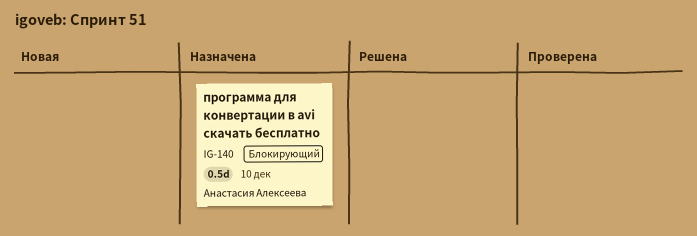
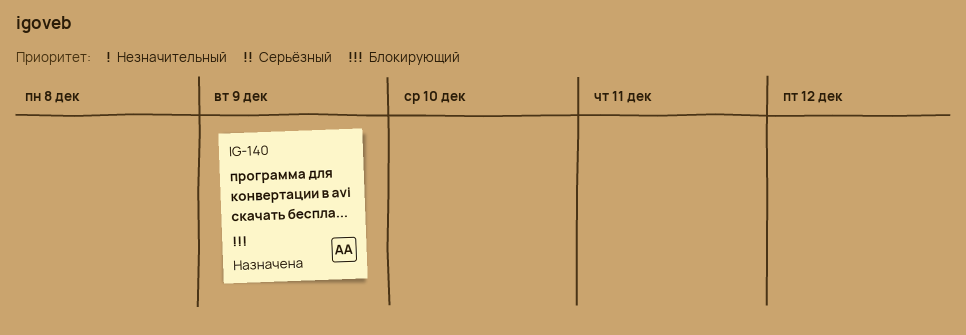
IG-140, due: Dec 10 -> Dec 9

